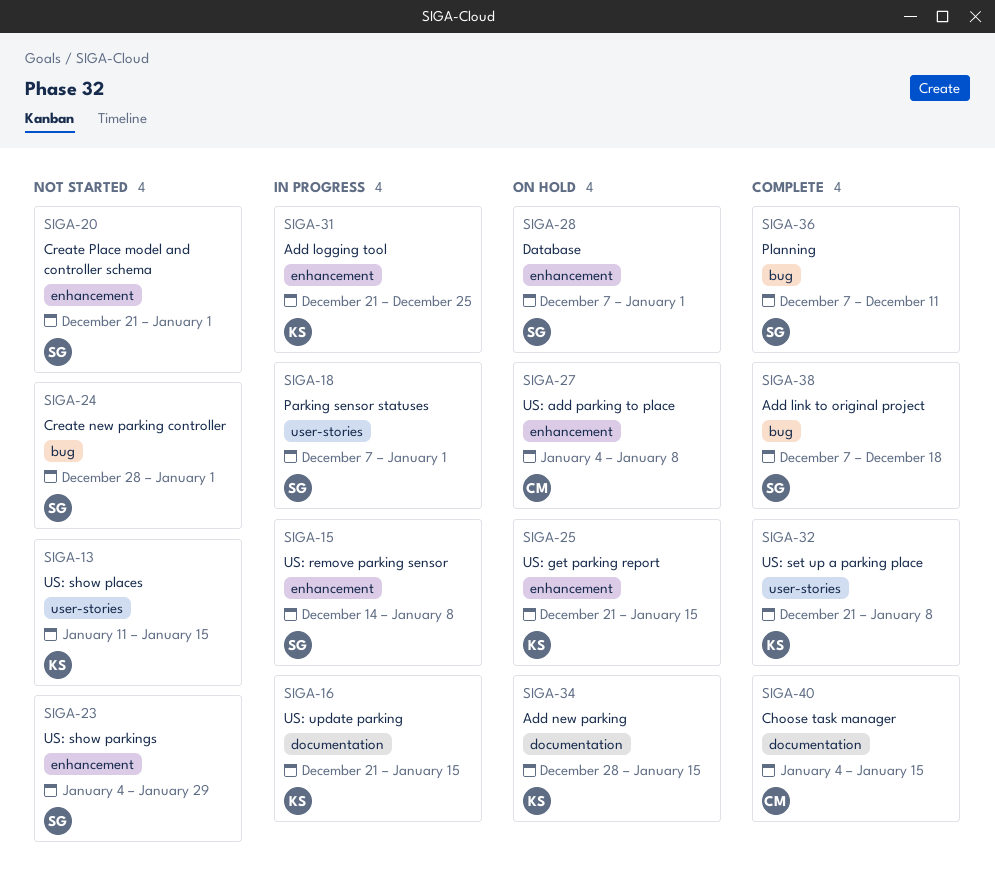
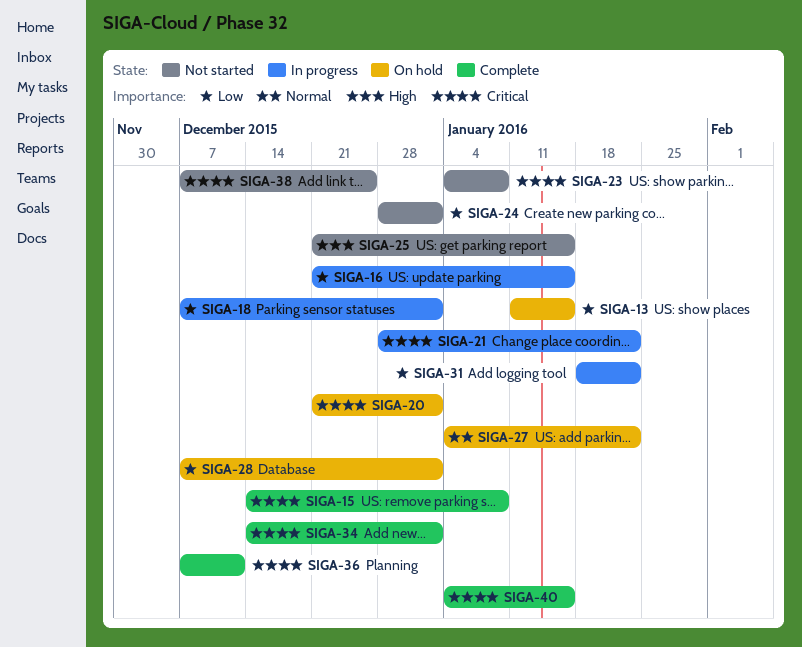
SIGA-13, status: Not started -> On hold
SIGA-15, status: In progress -> Complete
SIGA-20, status: Not started -> On hold
SIGA-21: none -> present
SIGA-23, due: Jan 29 -> Jan 8
SIGA-25, status: On hold -> Not started
SIGA-27, due: Jan 8 -> Jan 22
SIGA-31, start: Dec 21 -> Jan 18
SIGA-31, due: Dec 25 -> Jan 22
SIGA-32: present -> none
SIGA-34, status: On hold -> Complete
SIGA-34, start: Dec 28 -> Dec 14
SIGA-34, due: Jan 15 -> Jan 1
SIGA-38, status: Complete -> Not started
SIGA-38, due: Dec 18 -> Dec 25

